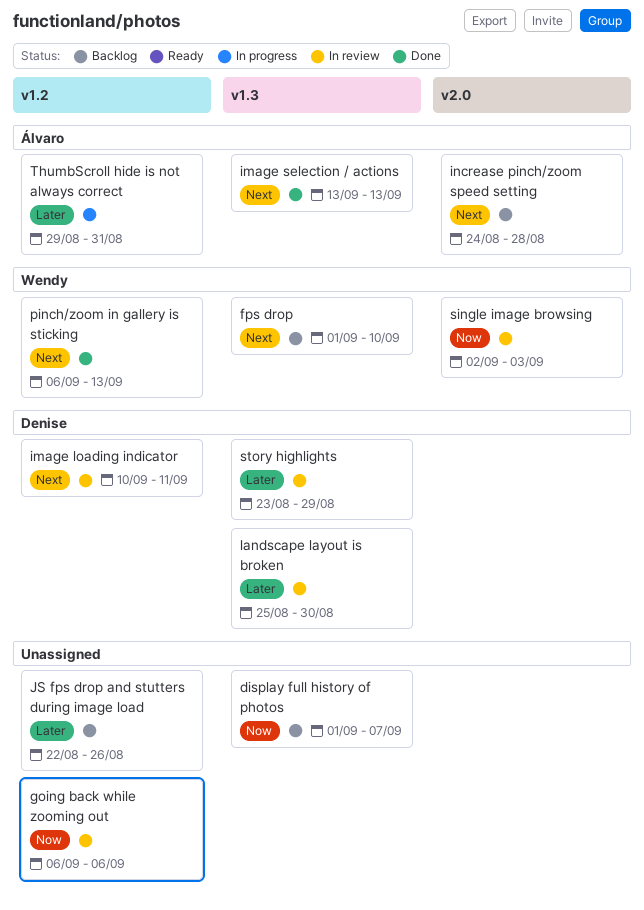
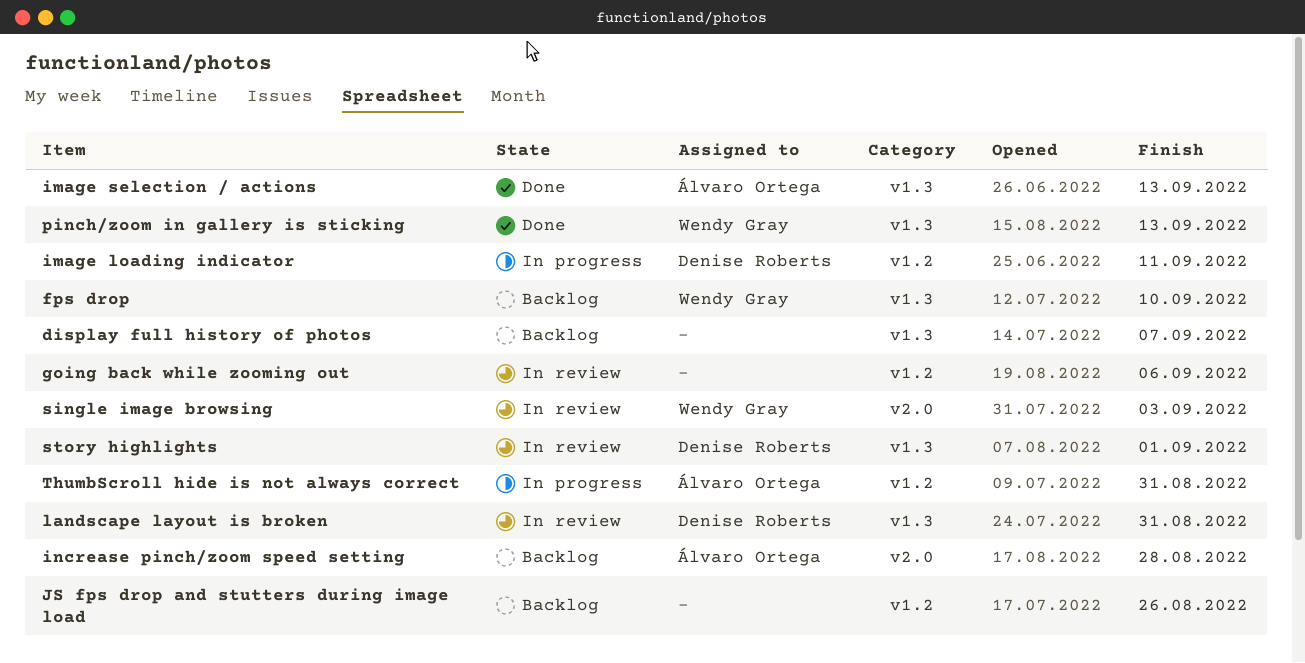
image loading indicator, status: In review -> In progress
landscape layout is broken, due: Aug 30 -> Aug 31
pinch/zoom in gallery is sticking, label: v1.2 -> v1.3
story highlights, due: Aug 29 -> Sep 1

